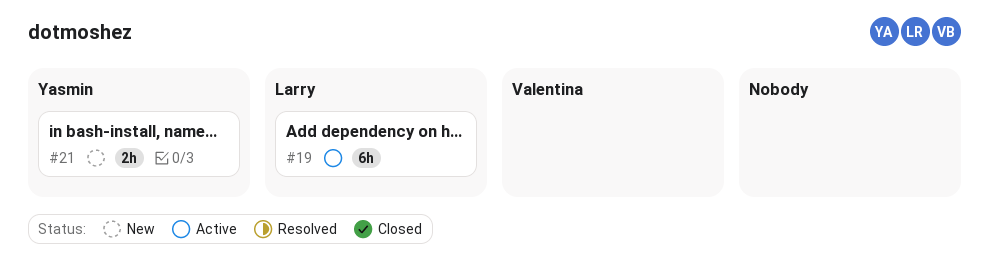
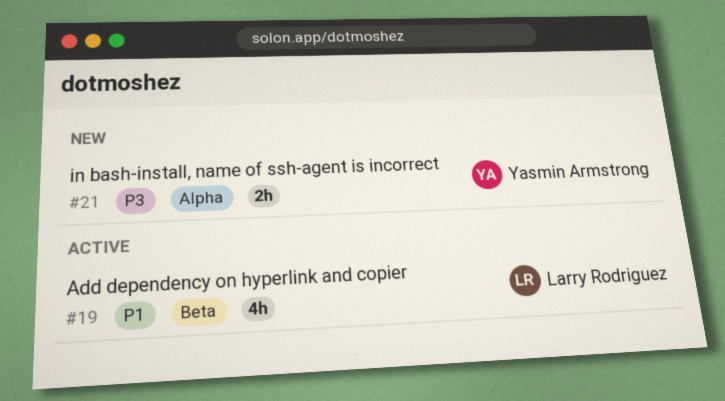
#19, estimate: 6h -> 4h

